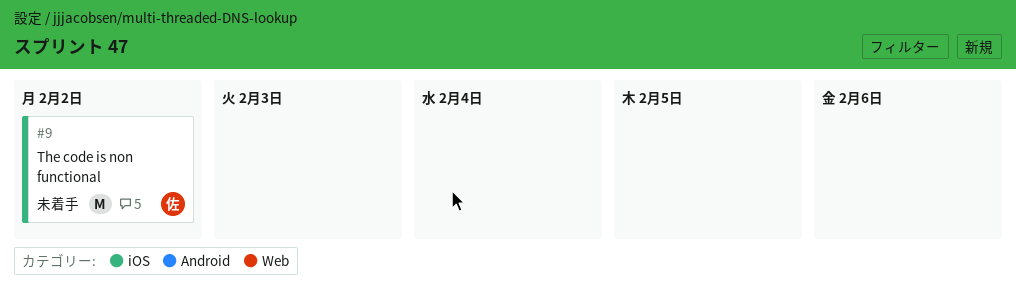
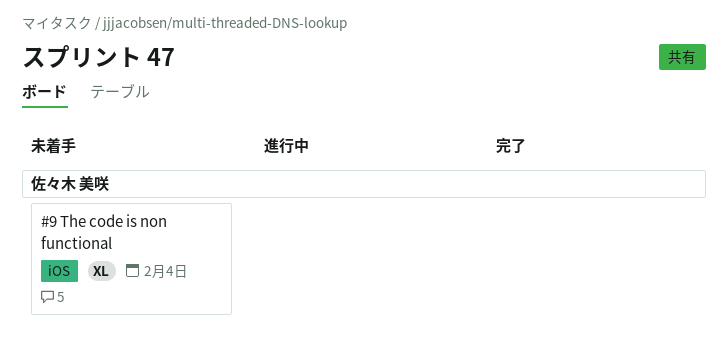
#9, estimate: M -> XL
#9, due: Feb 2 -> Feb 4

